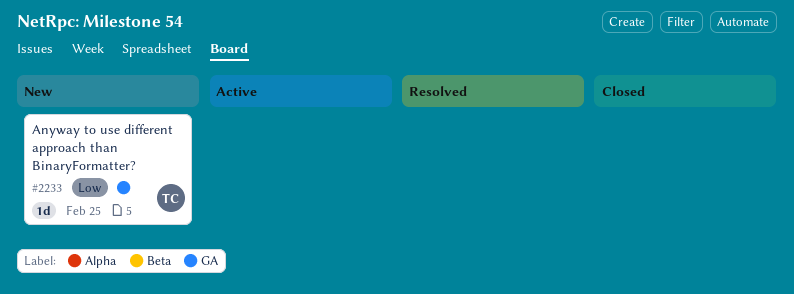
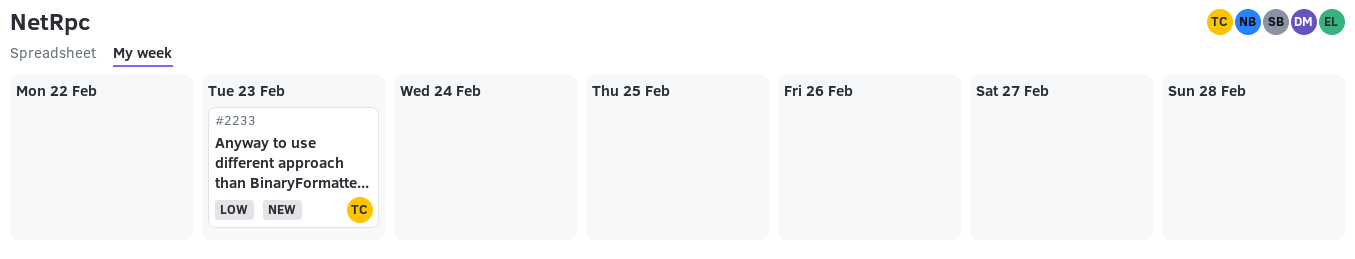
#2233, due: Feb 25 -> Feb 23

